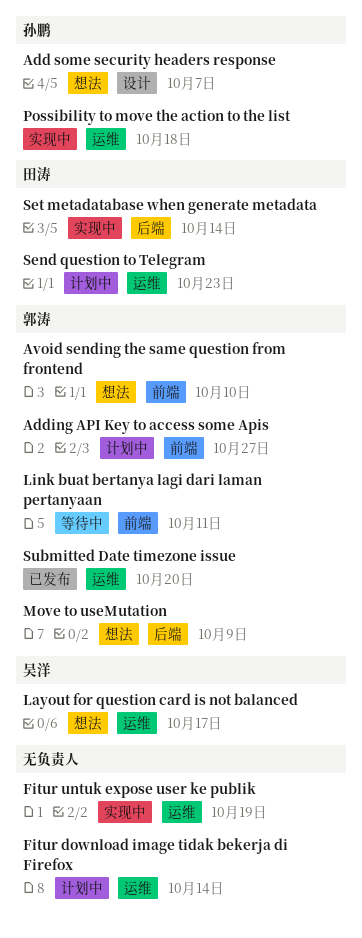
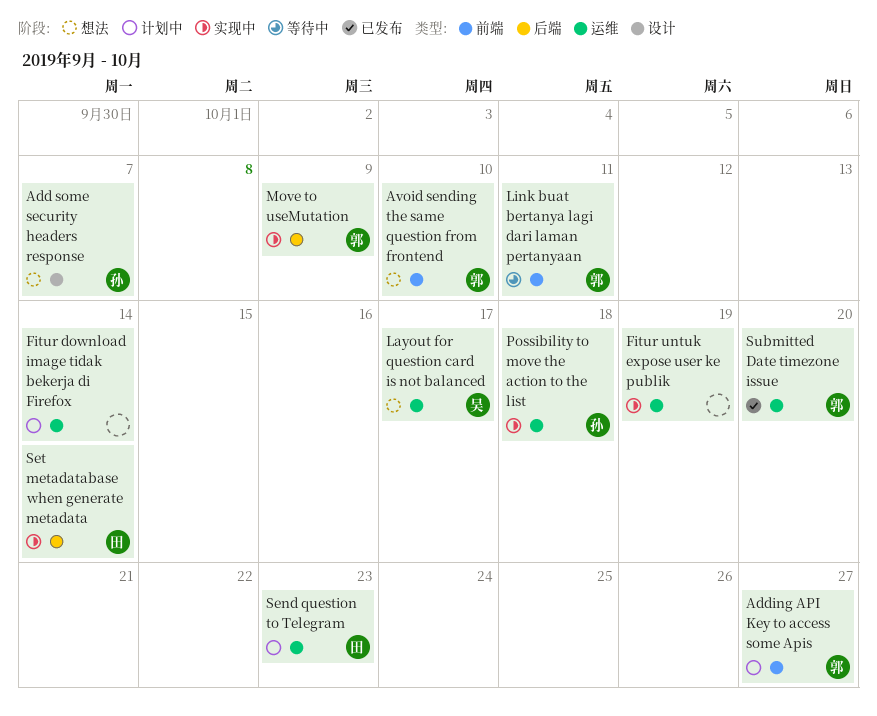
Move to useMutation, status: 想法 -> 实现中

